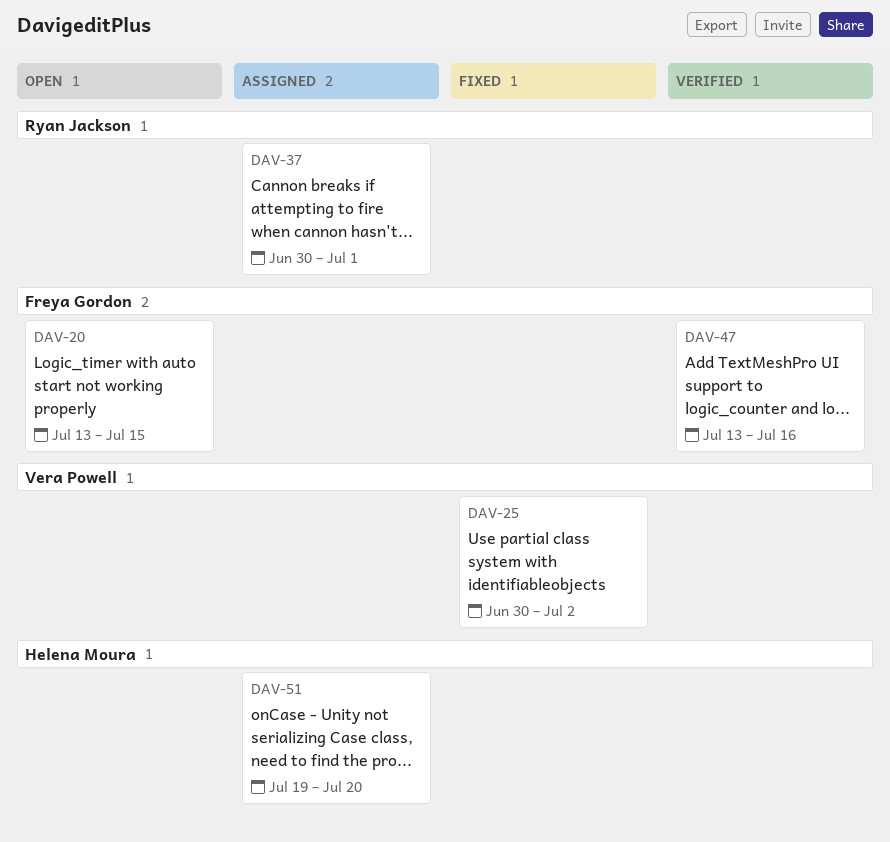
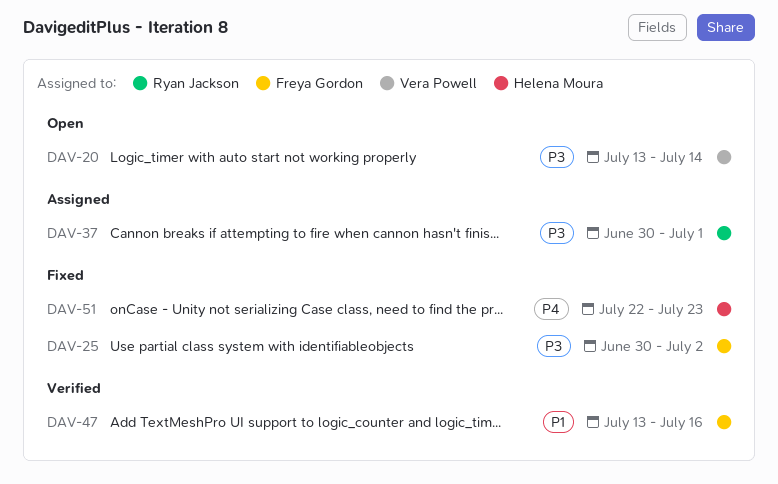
DAV-20, owner: Freya Gordon -> Vera Powell
DAV-20, due: Jul 15 -> Jul 14
DAV-25, owner: Vera Powell -> Freya Gordon
DAV-51, status: Assigned -> Fixed
DAV-51, start: Jul 19 -> Jul 22
DAV-51, due: Jul 20 -> Jul 23

